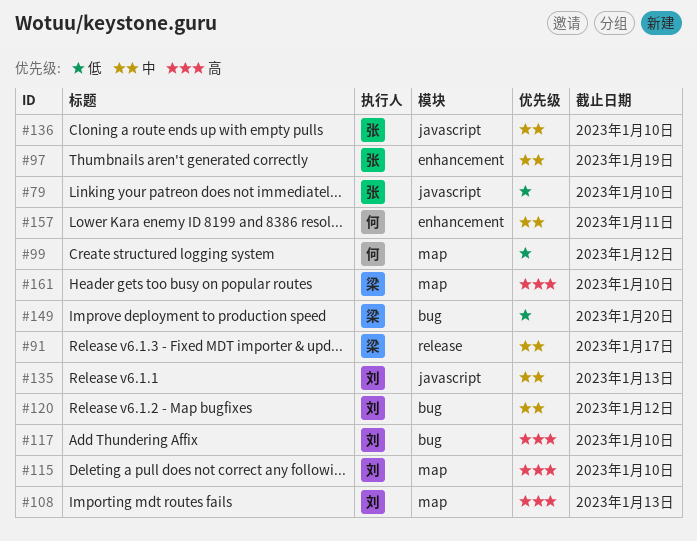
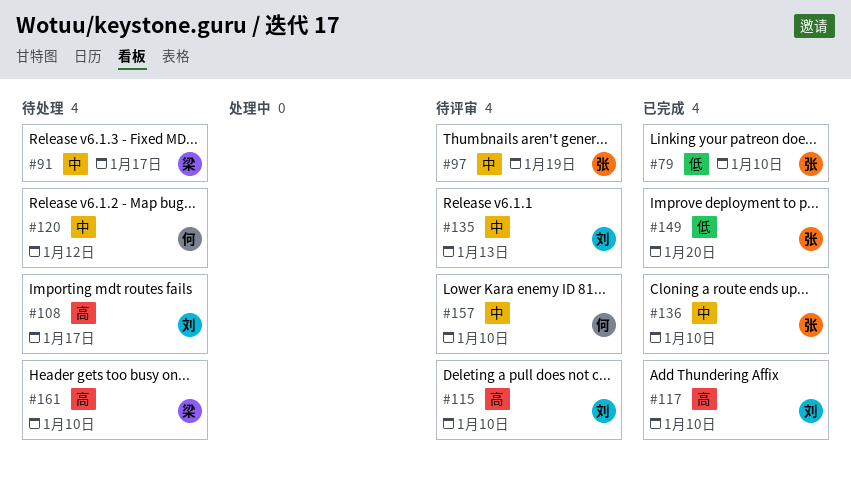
#99: present -> none
#108, due: Jan 13 -> Jan 17
#120, owner: 刘 -> 何
#149, owner: 梁 -> 张
#157, due: Jan 11 -> Jan 10

